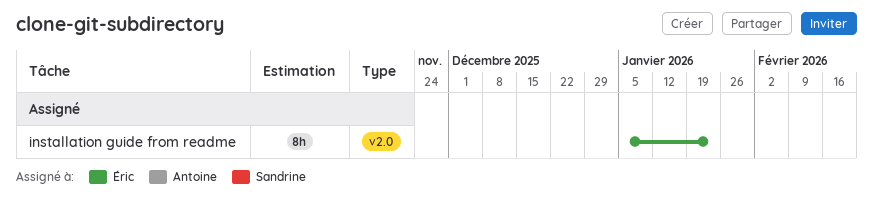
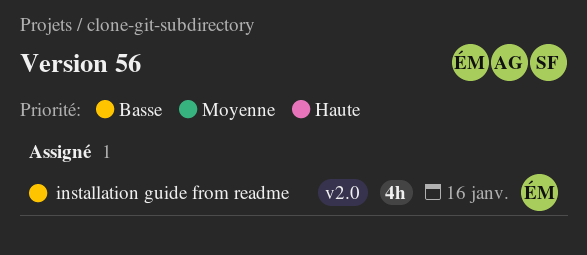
installation guide from readme, estimate: 8h -> 4h
installation guide from readme, due: Jan 23 -> Jan 16

